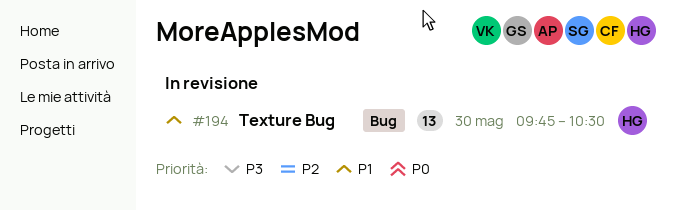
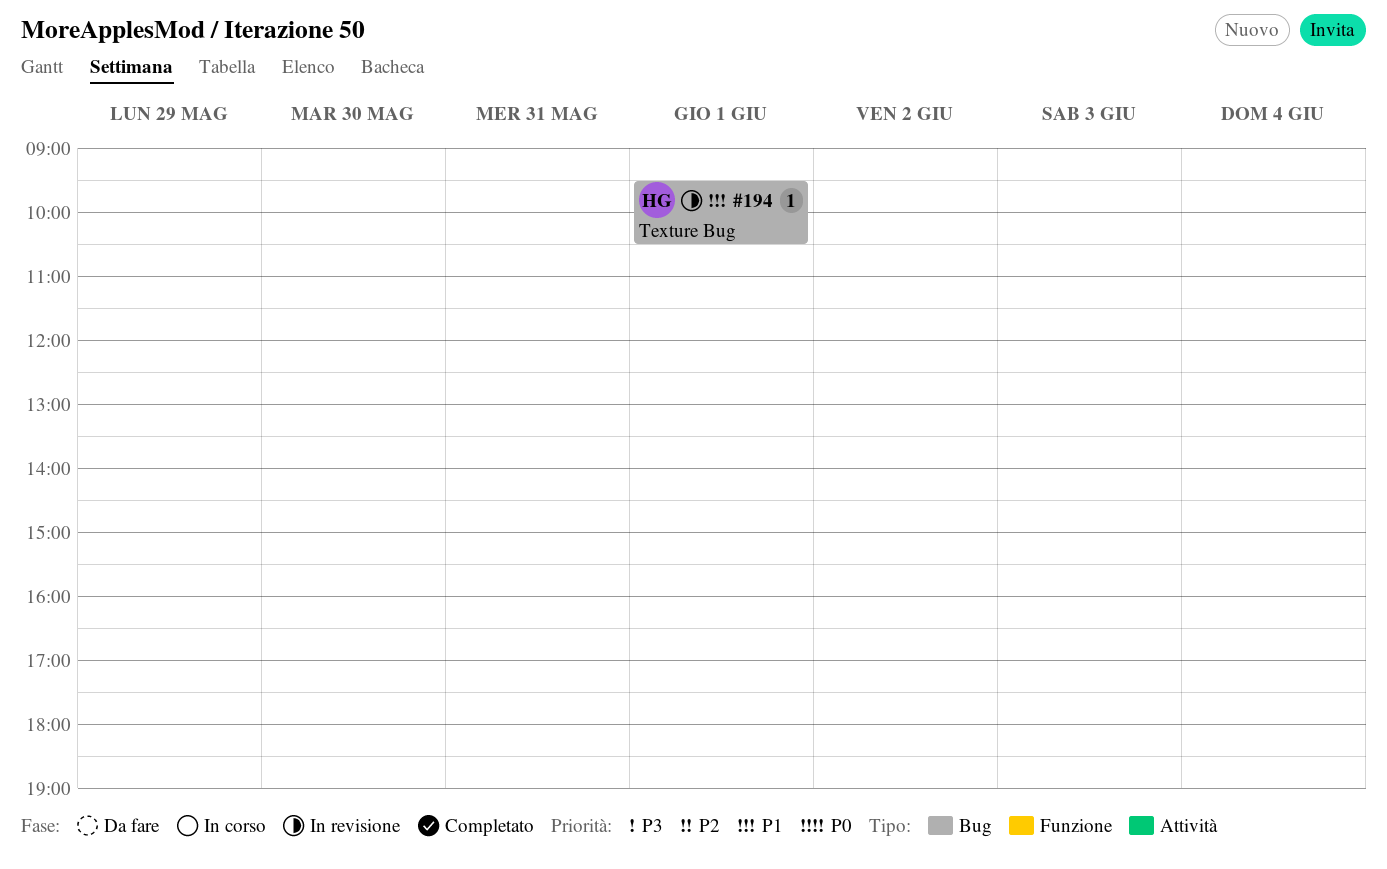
#194, estimate: 13 -> 1
#194, day: May 30 -> Jun 1
#194, begins: 09:45 -> 09:30

